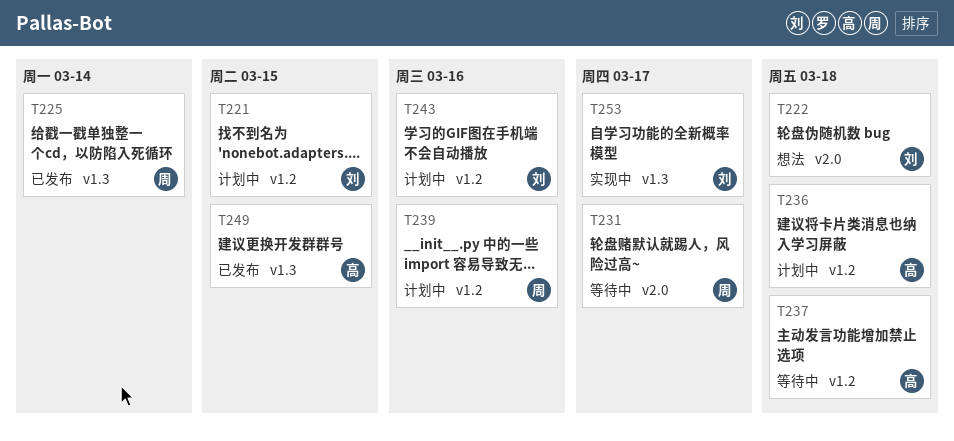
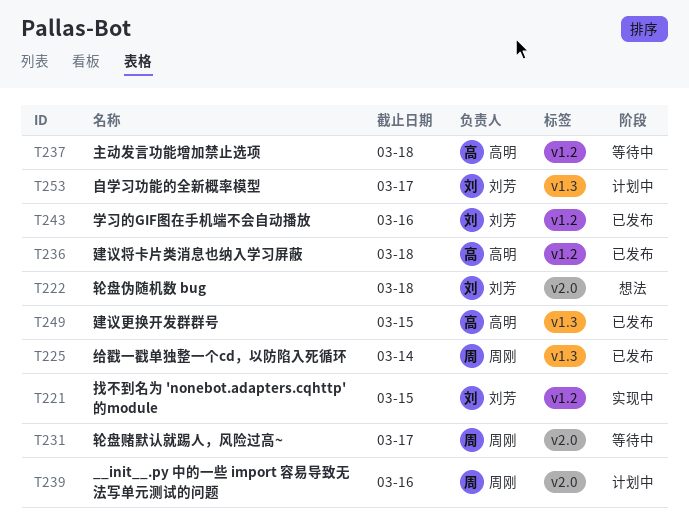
T221, status: 计划中 -> 实现中
T236, status: 计划中 -> 已发布
T239, label: v1.2 -> v2.0
T243, status: 计划中 -> 已发布
T253, status: 实现中 -> 计划中

